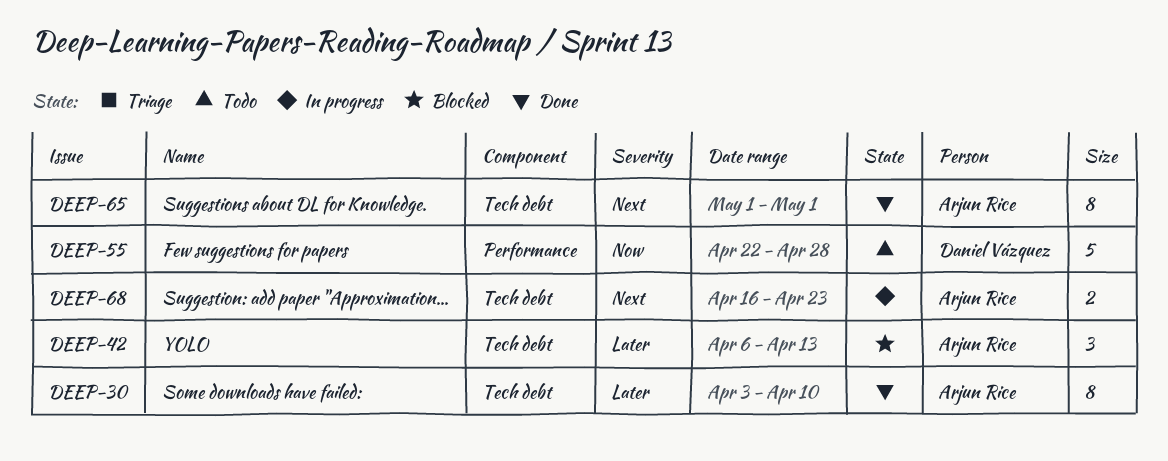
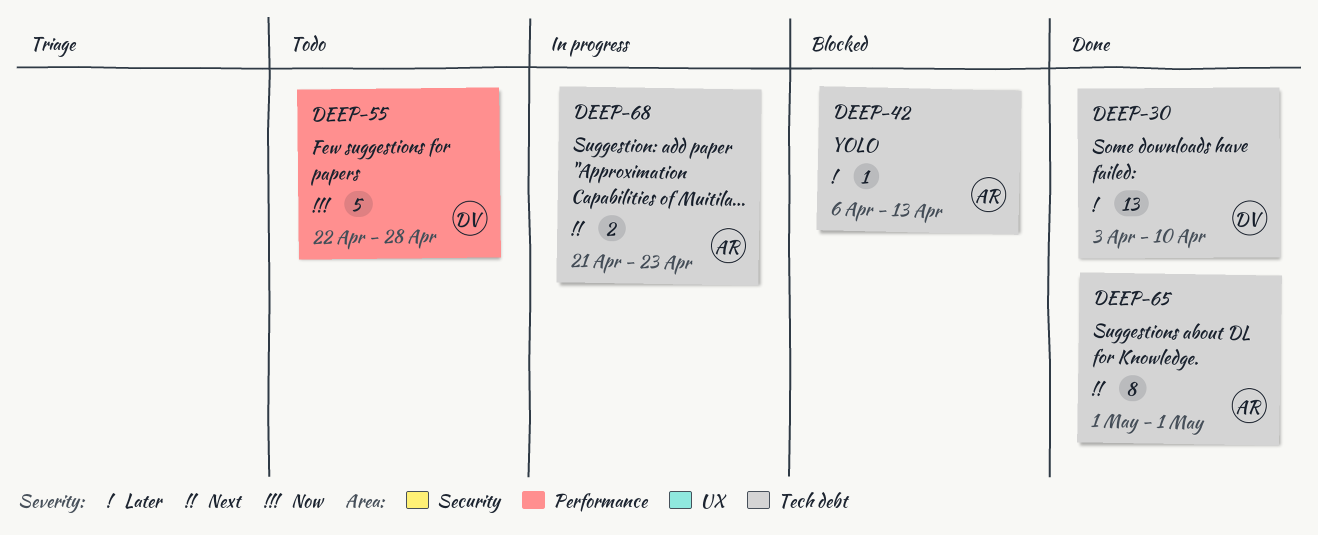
DEEP-30, owner: Arjun Rice -> Daniel Vázquez
DEEP-30, estimate: 8 -> 13
DEEP-42, estimate: 3 -> 1
DEEP-68, start: Apr 16 -> Apr 21

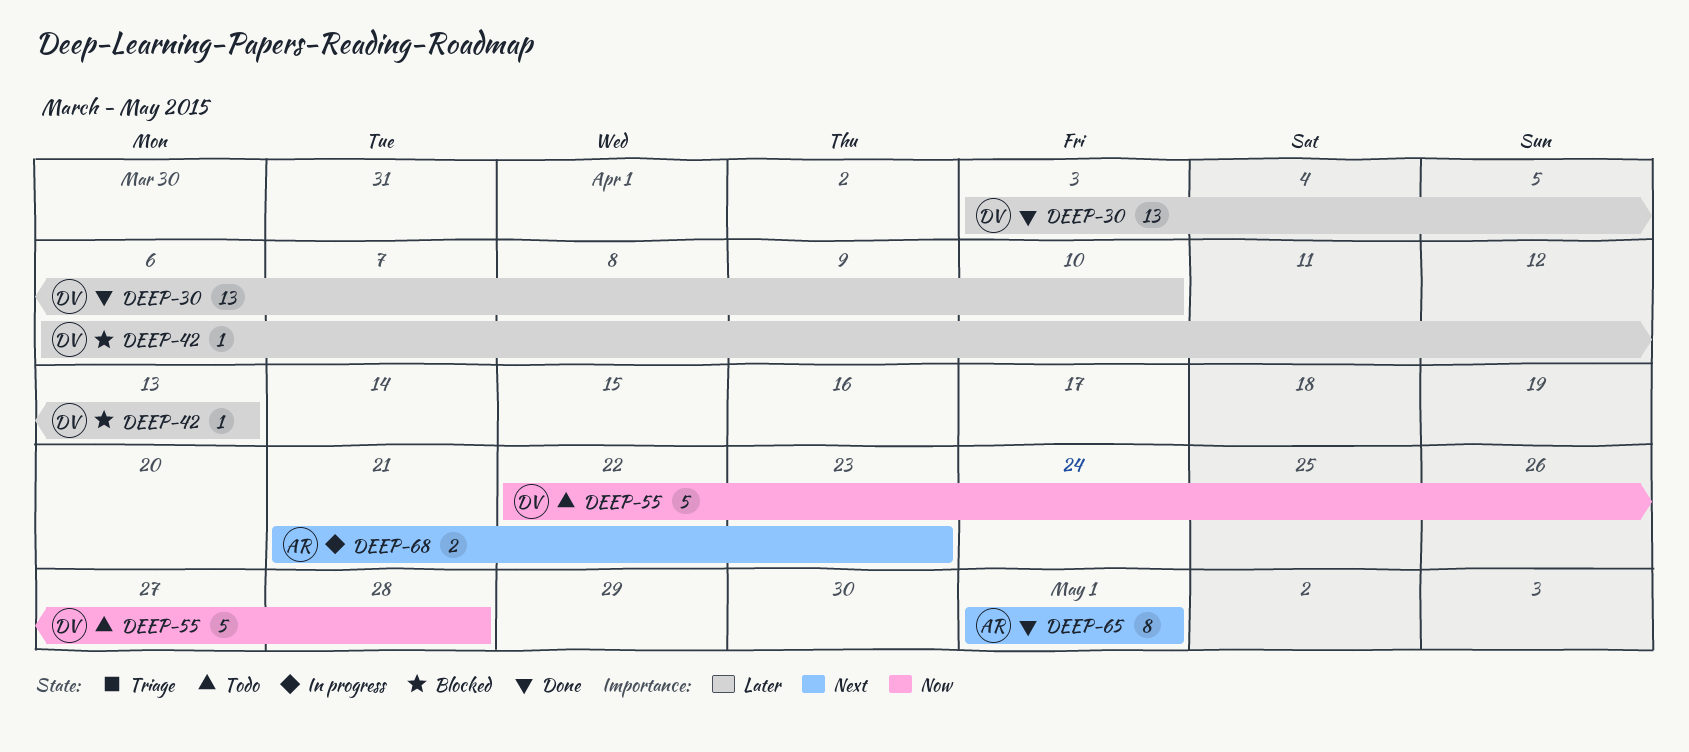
DEEP-42, owner: AR -> DV

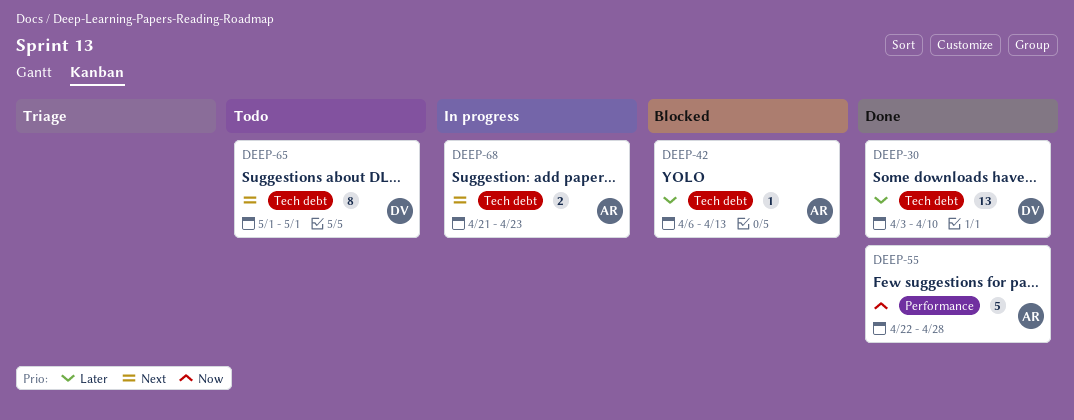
DEEP-42, owner: DV -> AR
DEEP-55, status: Todo -> Done
DEEP-55, owner: DV -> AR
DEEP-65, status: Done -> Todo
DEEP-65, owner: AR -> DV

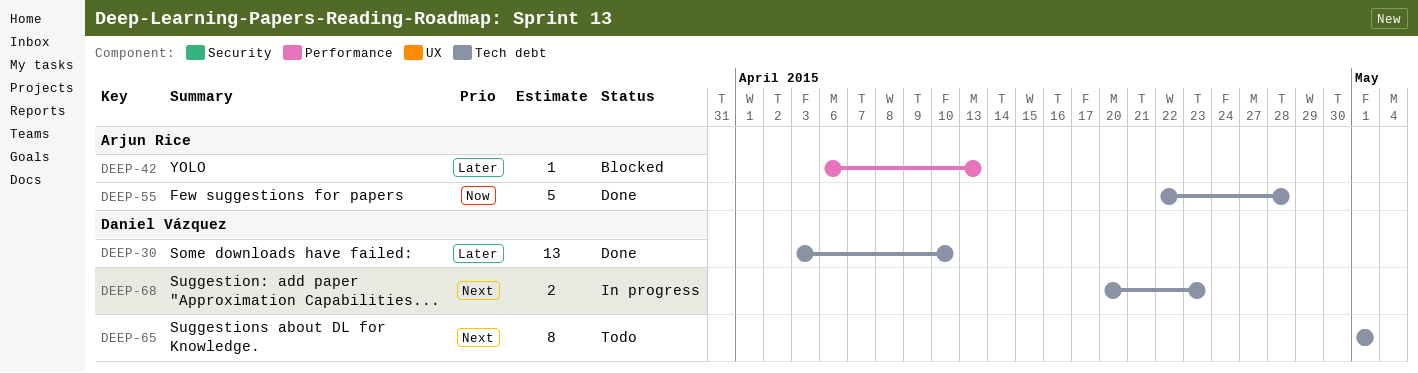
DEEP-42, label: Tech debt -> Performance
DEEP-55, label: Performance -> Tech debt
DEEP-68, owner: Arjun Rice -> Daniel Vázquez
DEEP-68, start: Apr 21 -> Apr 20

